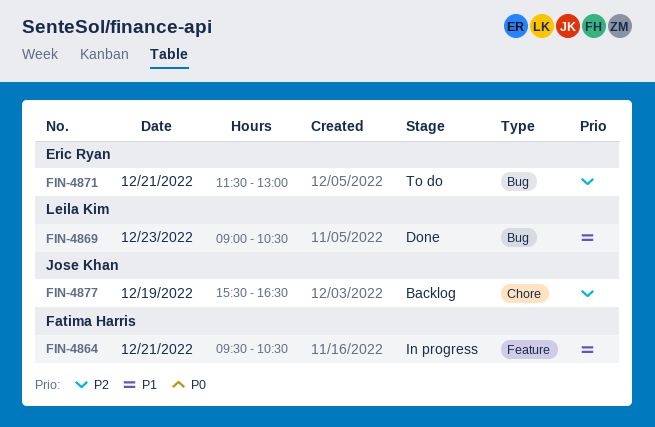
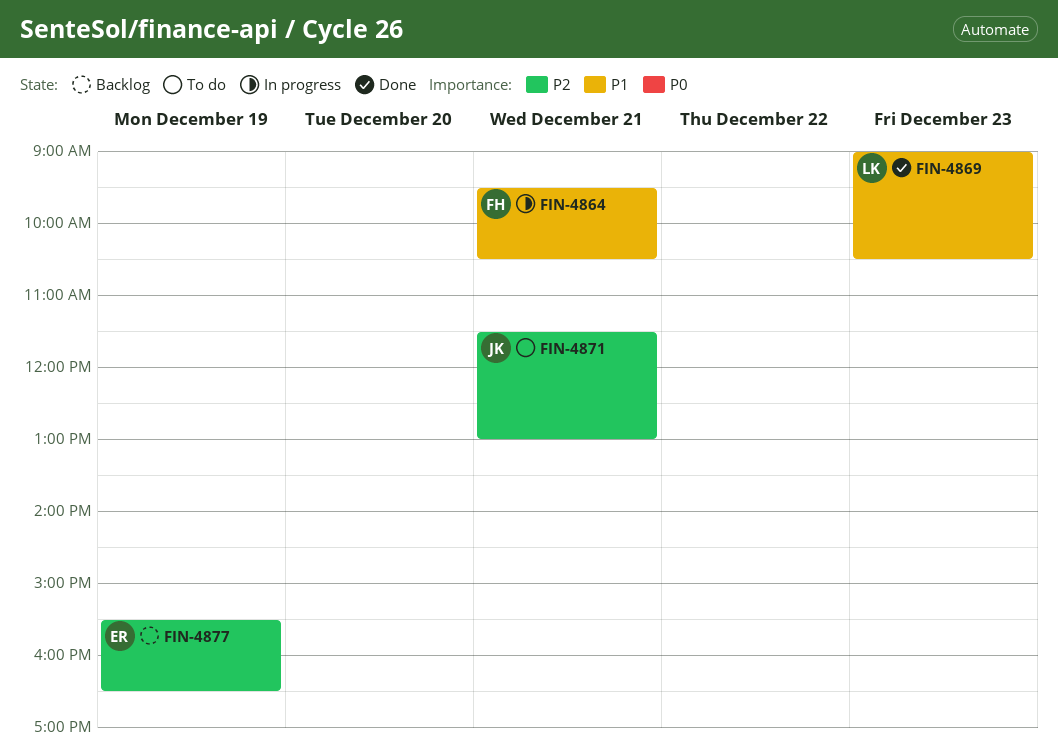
FIN-4871, owner: Eric Ryan -> Jose Khan
FIN-4877, owner: Jose Khan -> Eric Ryan

